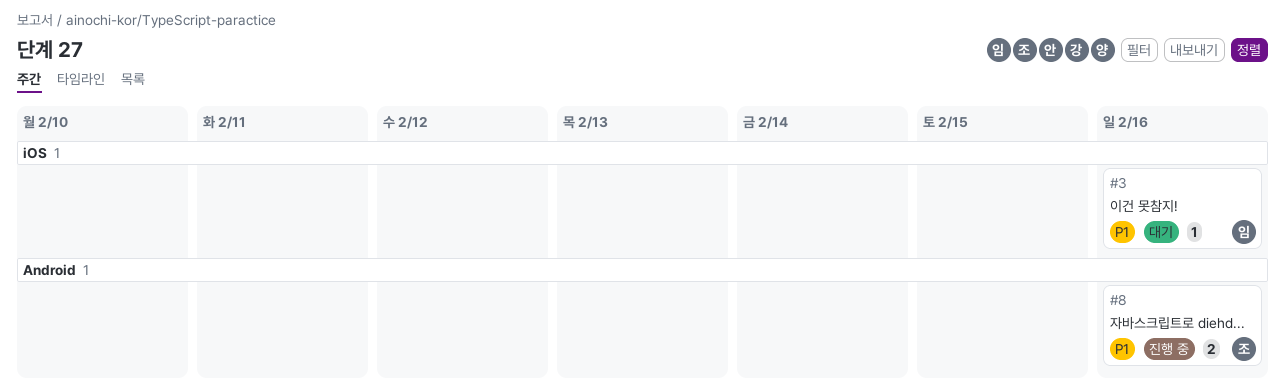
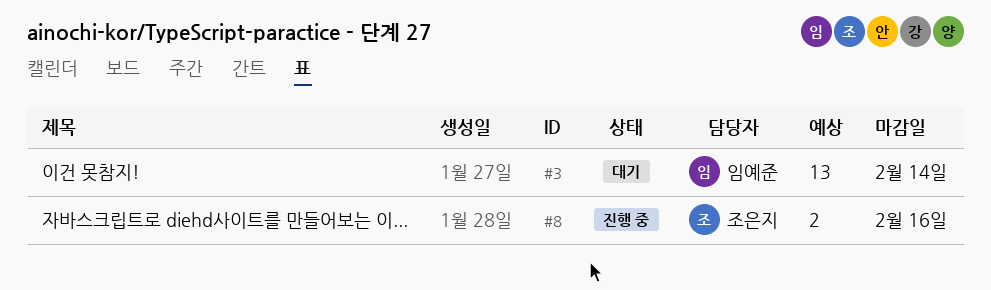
#3, estimate: 1 -> 13
#3, due: Feb 16 -> Feb 14

